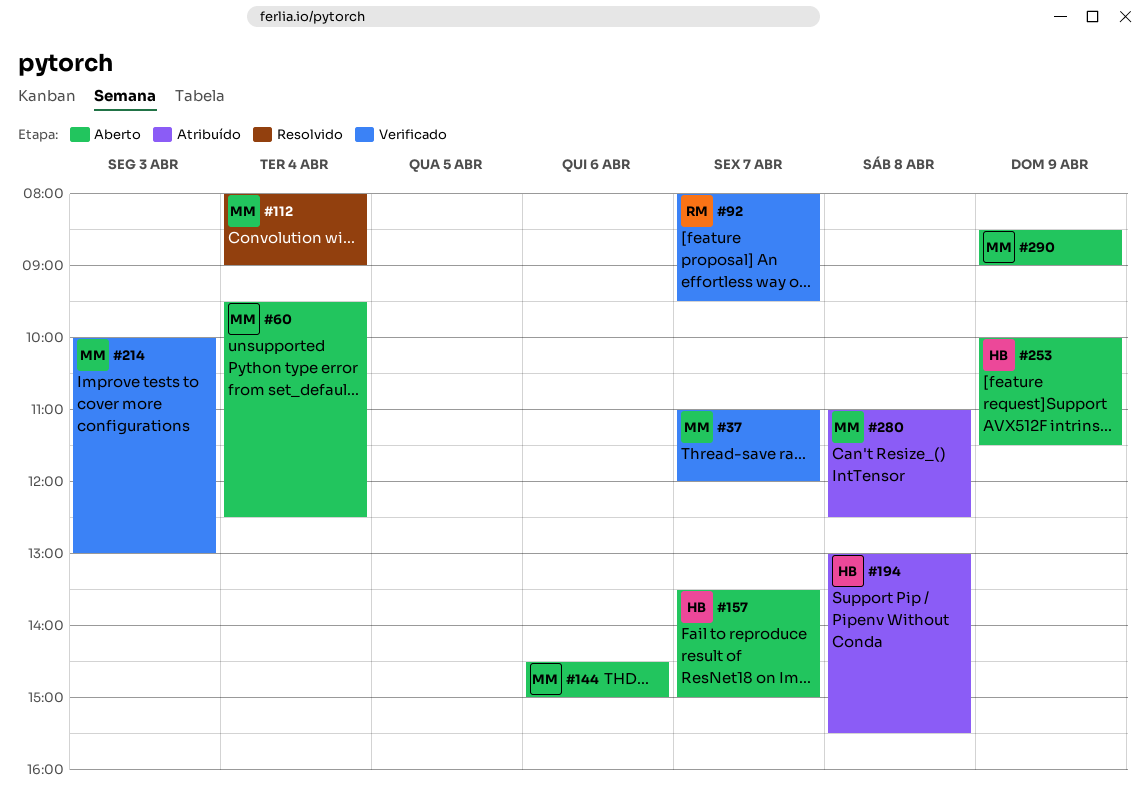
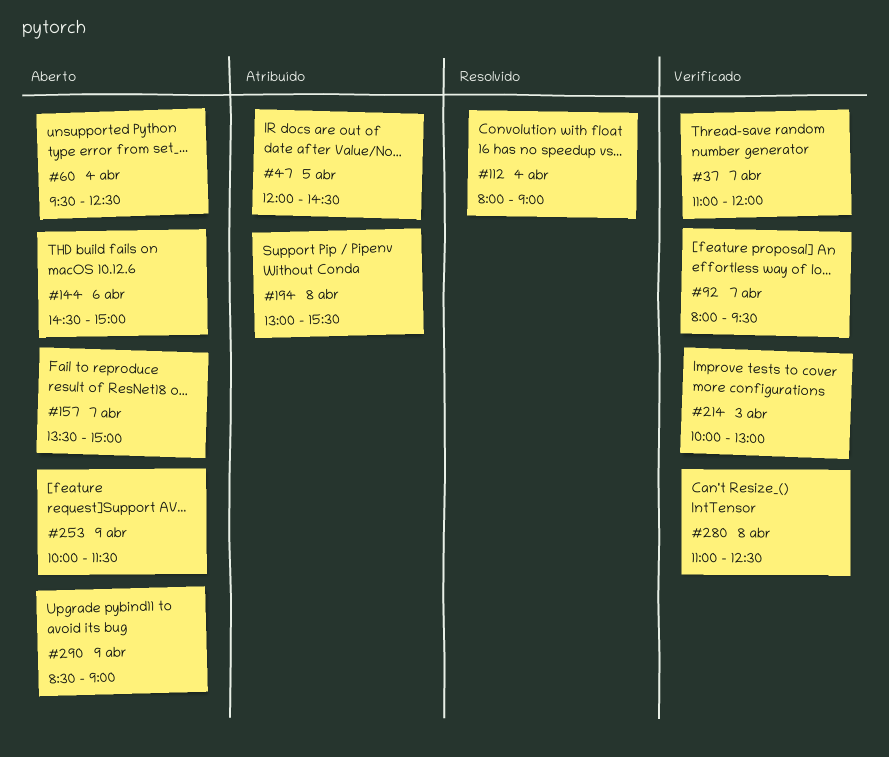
#47: none -> present
#280, status: Atribuído -> Verificado

